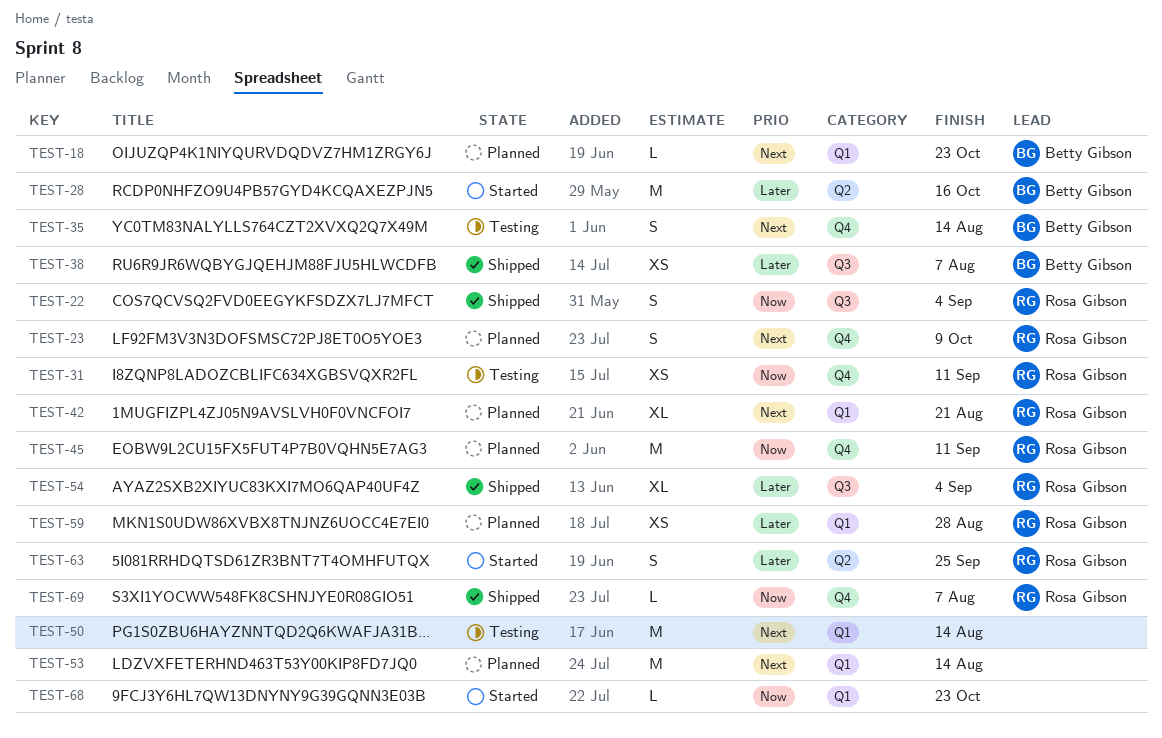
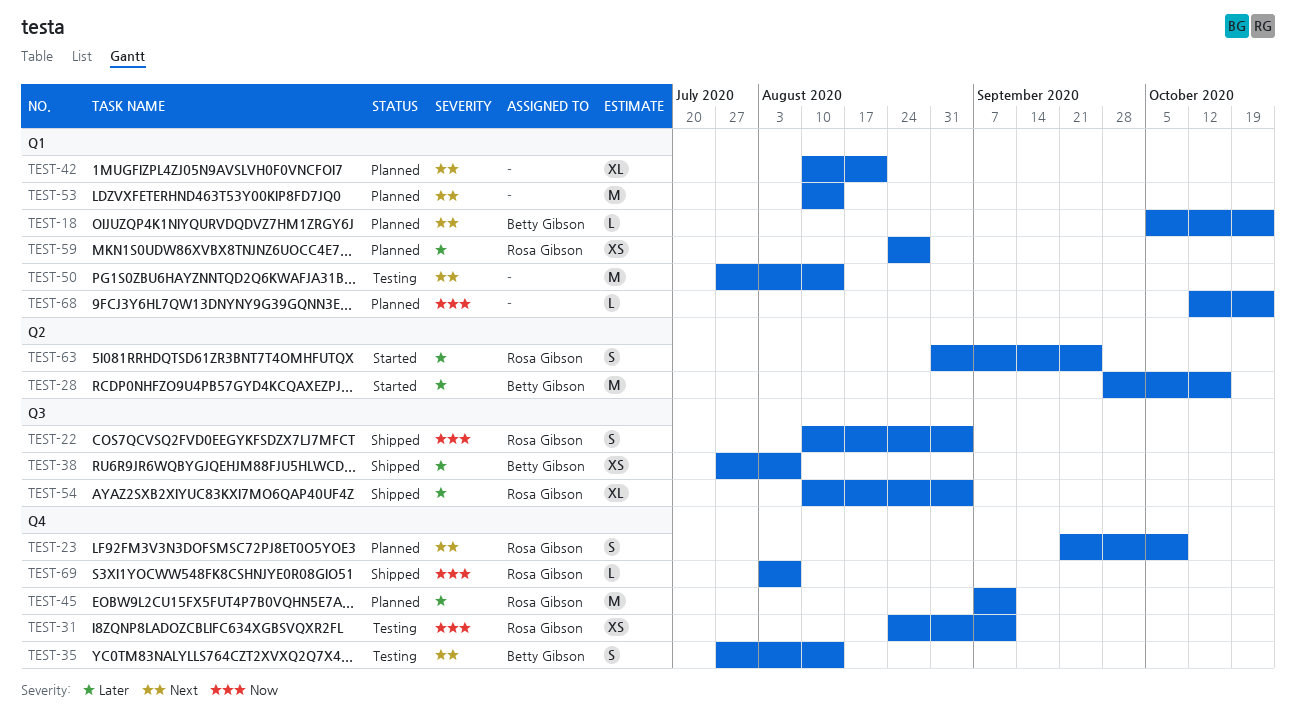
TEST-42, owner: Rosa Gibson -> none
TEST-45, priority: Now -> Later
TEST-68, status: Started -> Planned

